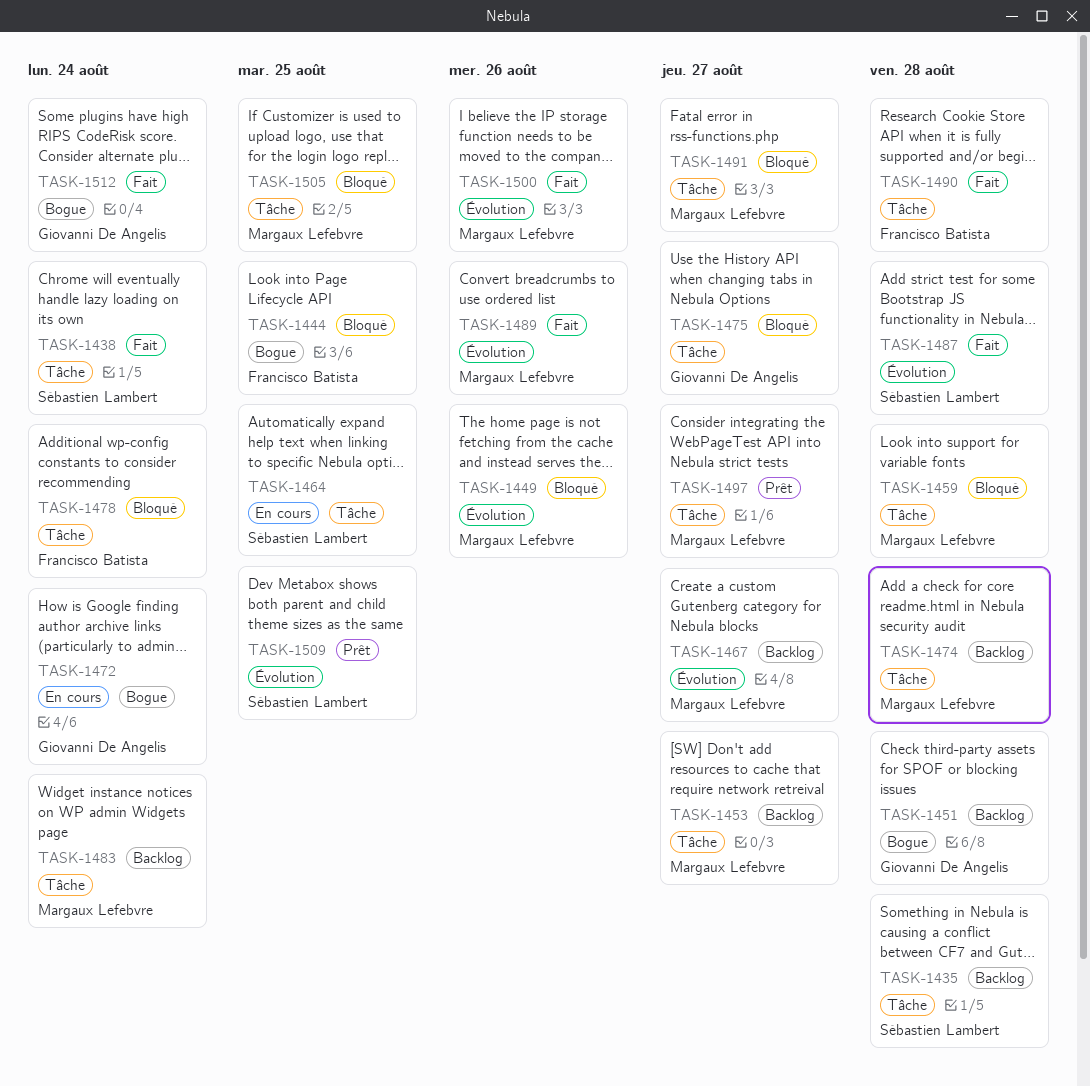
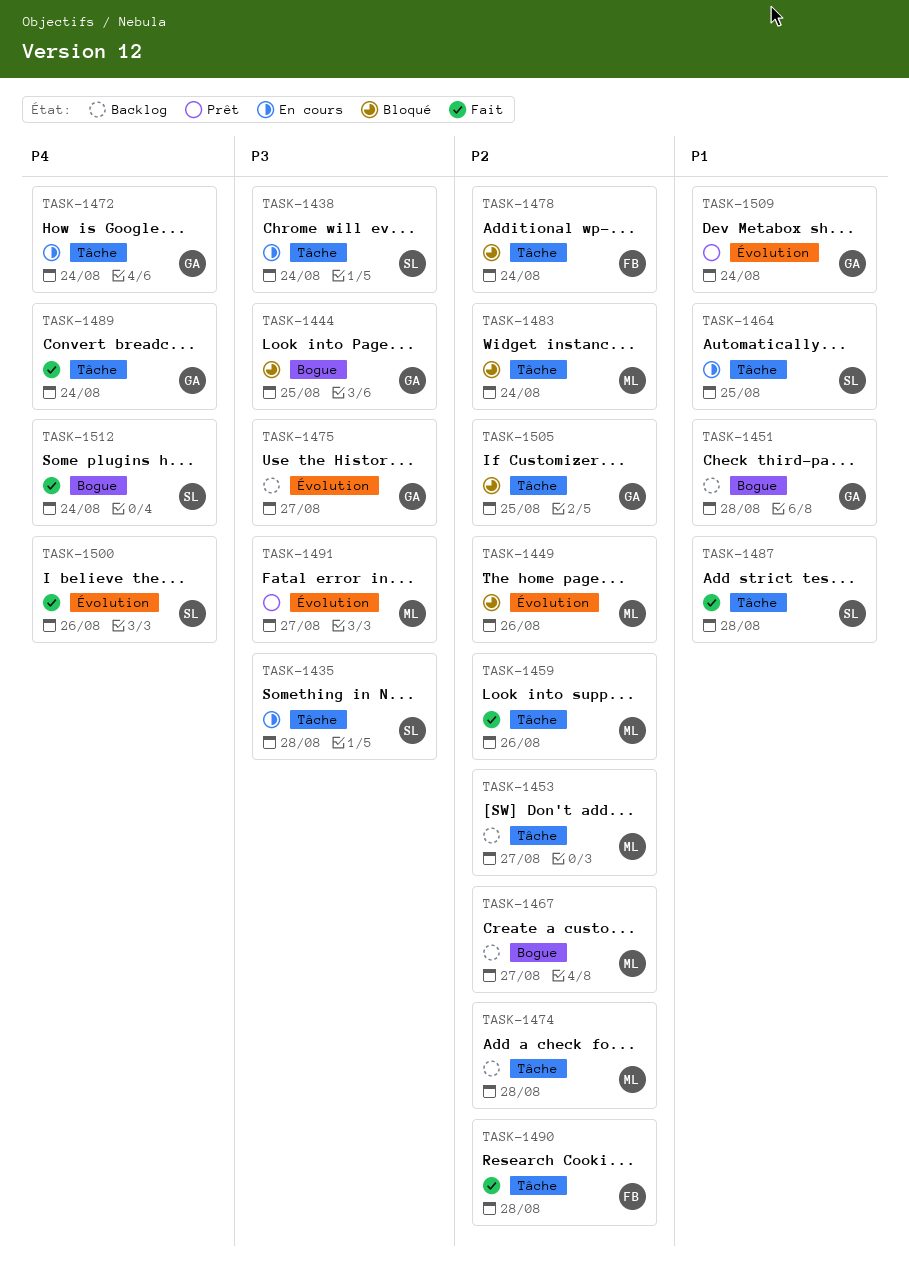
TASK-1435, status: Backlog -> En cours
TASK-1438, status: Fait -> En cours
TASK-1444, owner: Francisco Batista -> Giovanni De Angelis
TASK-1459, status: Bloqué -> Fait
TASK-1459, due: Aug 28 -> Aug 26
TASK-1467, label: Évolution -> Bogue
TASK-1472, label: Bogue -> Tâche
TASK-1475, status: Bloqué -> Backlog
TASK-1475, label: Tâche -> Évolution
TASK-1483, status: Backlog -> Bloqué
TASK-1487, label: Évolution -> Tâche
TASK-1489, owner: Margaux Lefebvre -> Giovanni De Angelis
TASK-1489, label: Évolution -> Tâche
TASK-1489, due: Aug 26 -> Aug 24
TASK-1491, status: Bloqué -> Prêt
TASK-1491, label: Tâche -> Évolution
TASK-1497: present -> none
TASK-1500, owner: Margaux Lefebvre -> Sébastien Lambert
TASK-1505, owner: Margaux Lefebvre -> Giovanni De Angelis
TASK-1509, owner: Sébastien Lambert -> Giovanni De Angelis
TASK-1509, due: Aug 25 -> Aug 24
TASK-1512, owner: Giovanni De Angelis -> Sébastien Lambert

